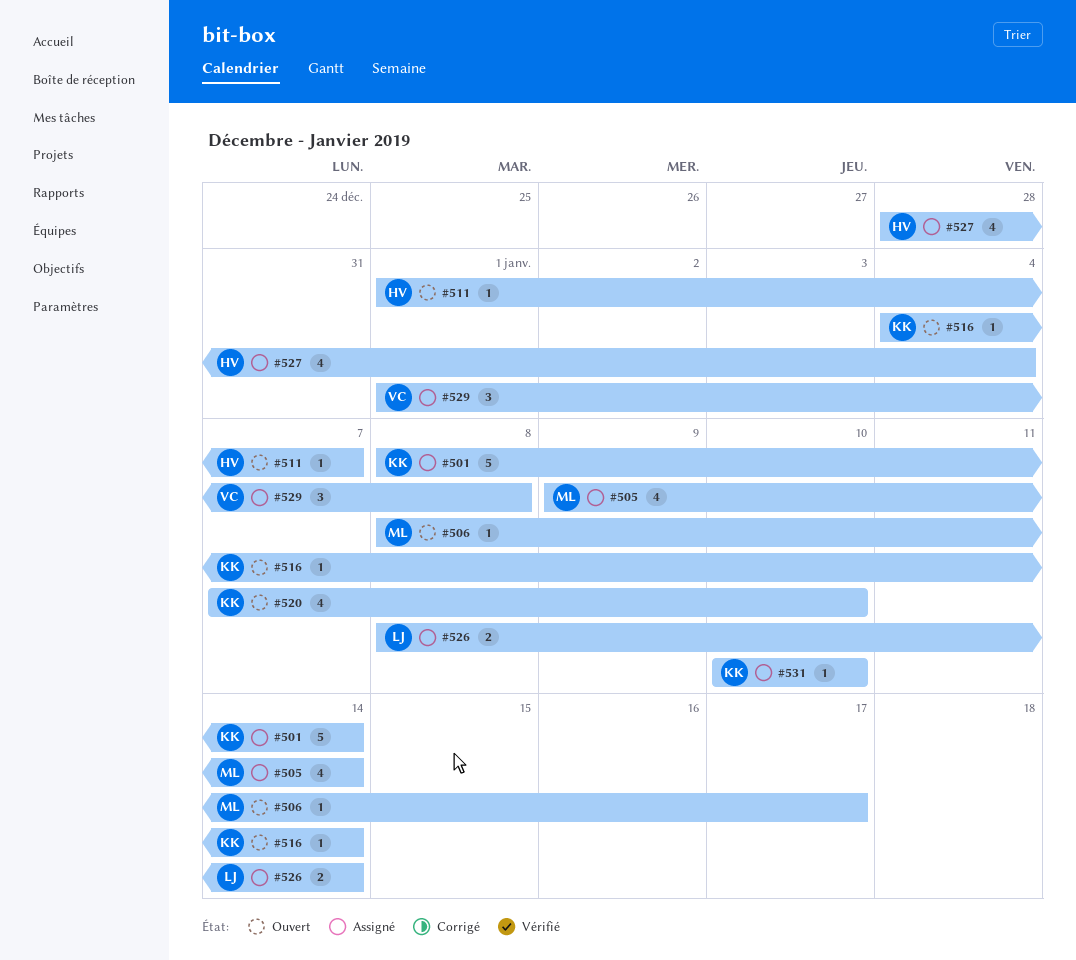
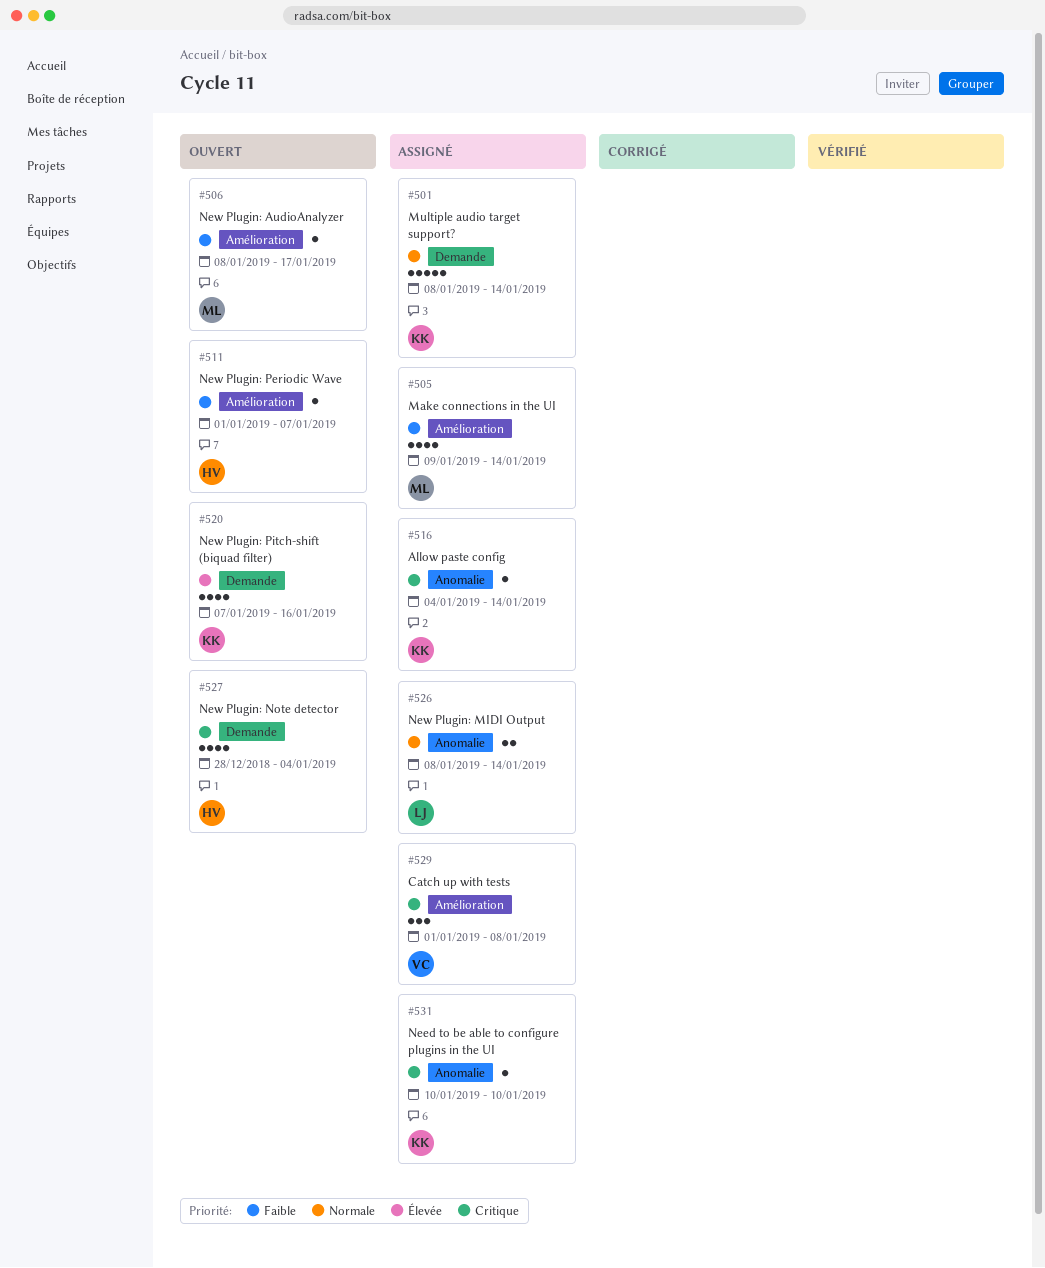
#516, status: Ouvert -> Assigné
#520, due: Jan 10 -> Jan 16
#527, status: Assigné -> Ouvert

